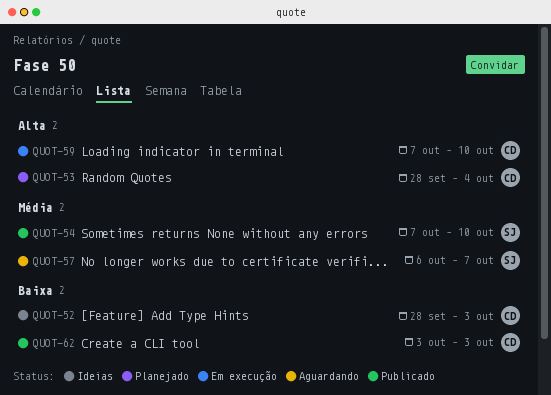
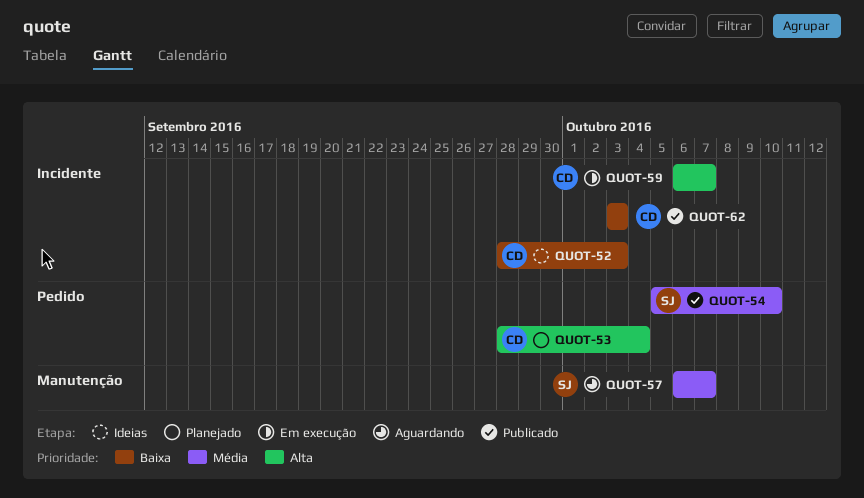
QUOT-54, start: Oct 7 -> Oct 5
QUOT-59, start: Oct 7 -> Oct 6
QUOT-59, due: Oct 10 -> Oct 7

